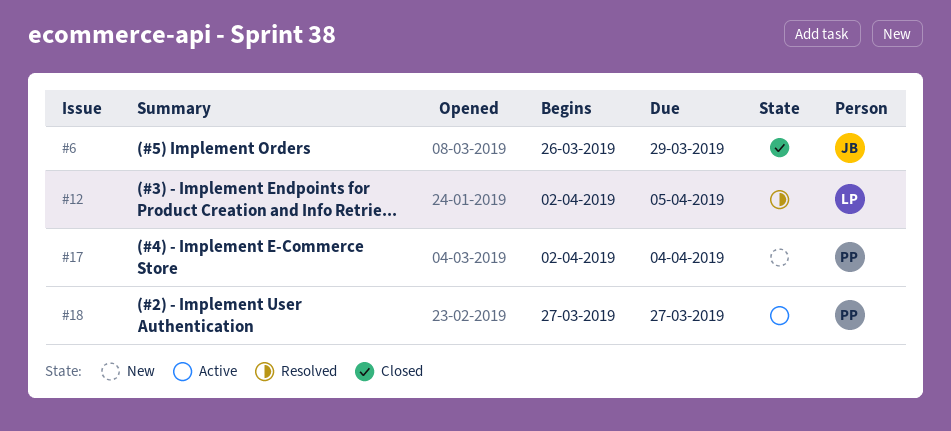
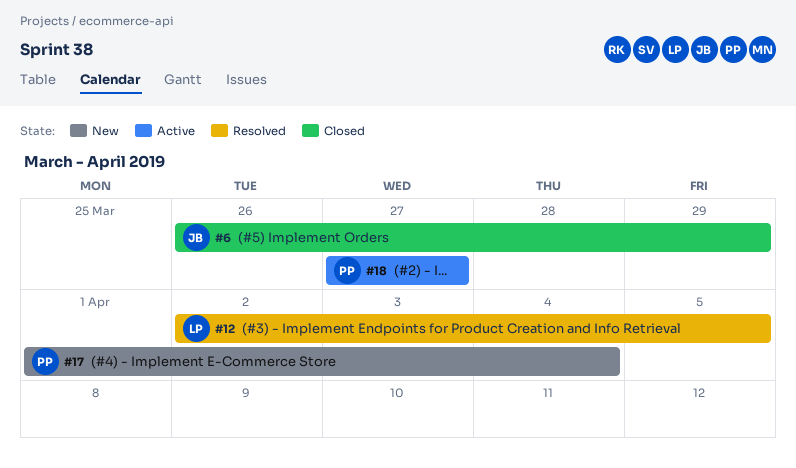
#17, start: Apr 2 -> Apr 1

